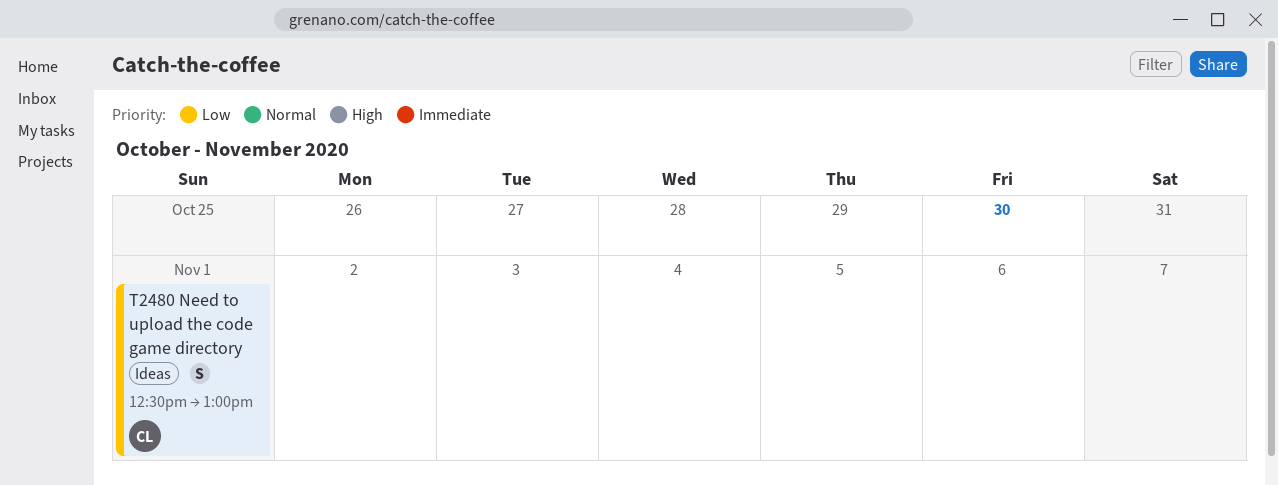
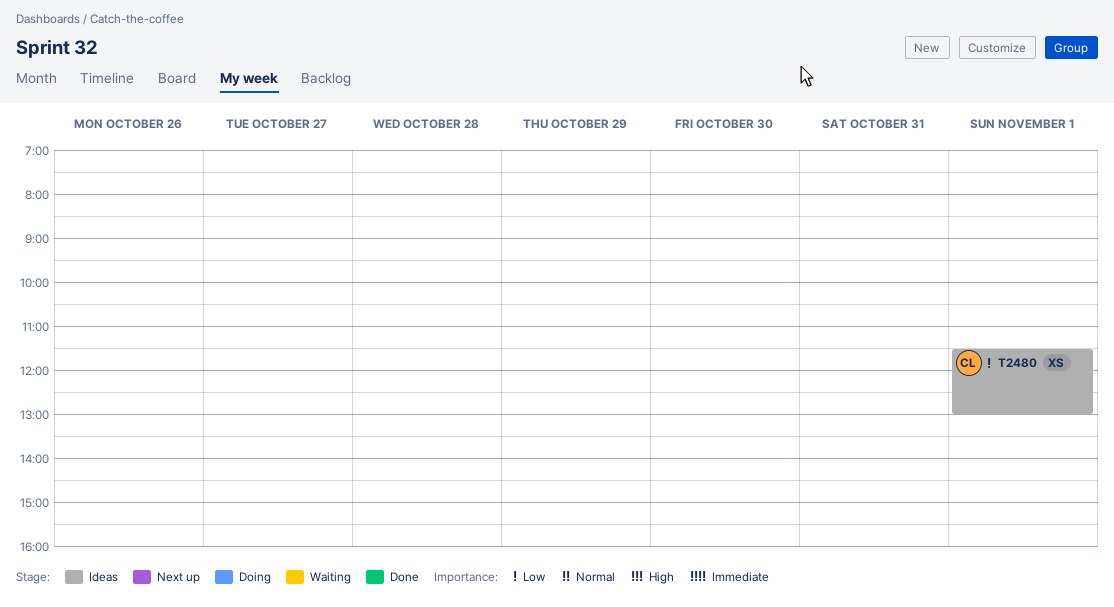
T2480, estimate: S -> XS
T2480, begins: 12:30 -> 11:30

